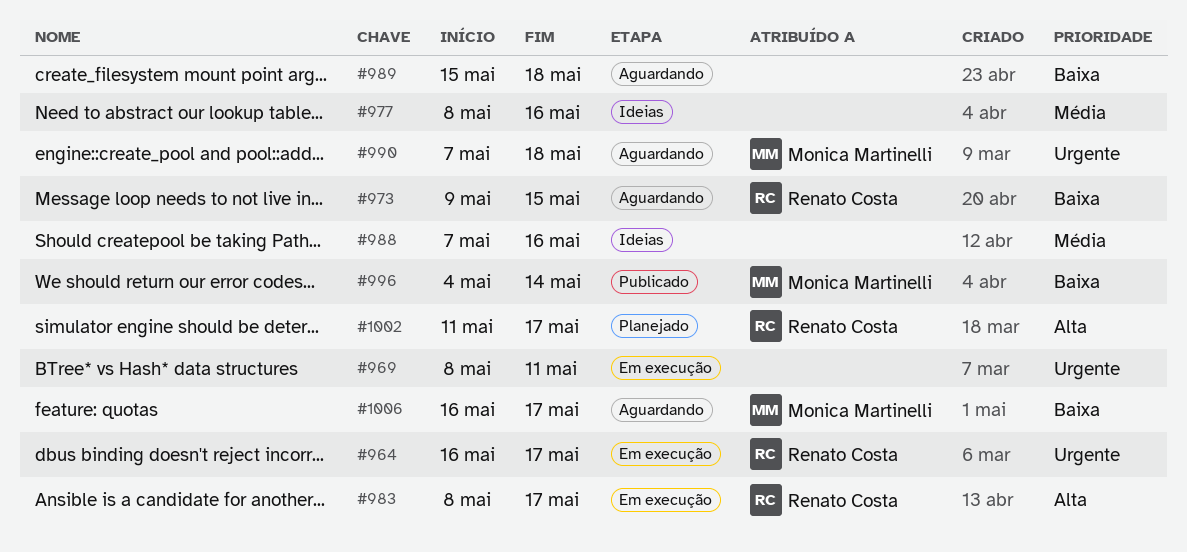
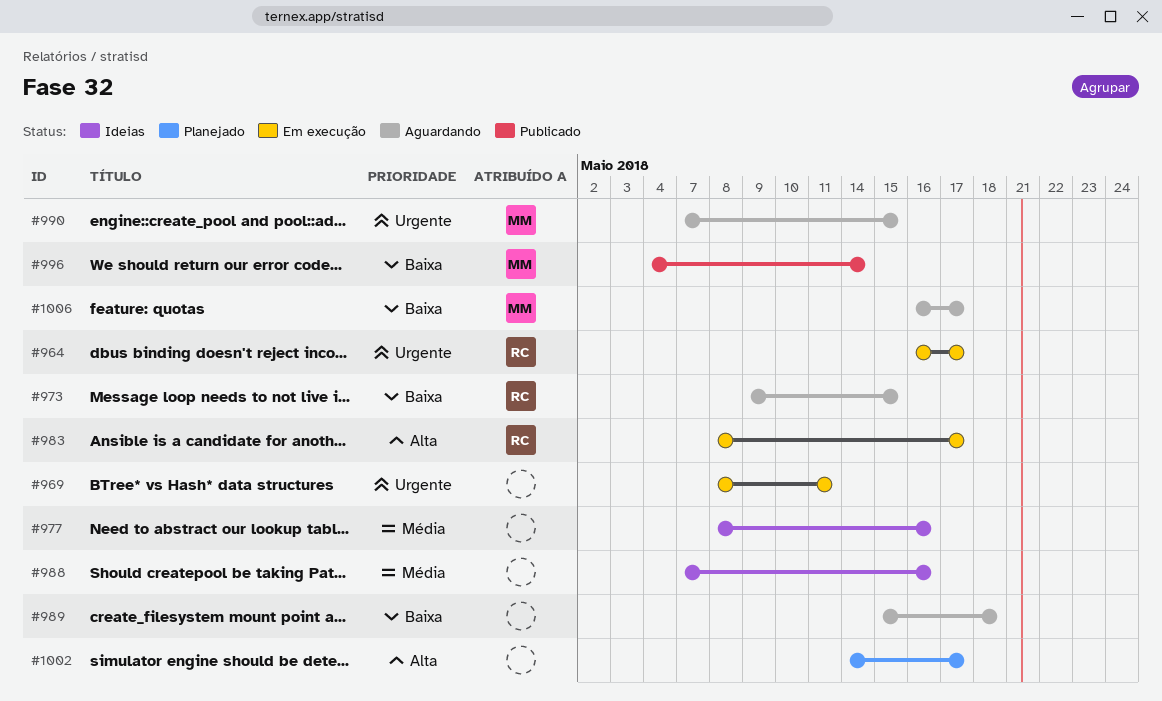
#990, due: May 18 -> May 15
#1002, owner: Renato Costa -> none
#1002, start: May 11 -> May 14

